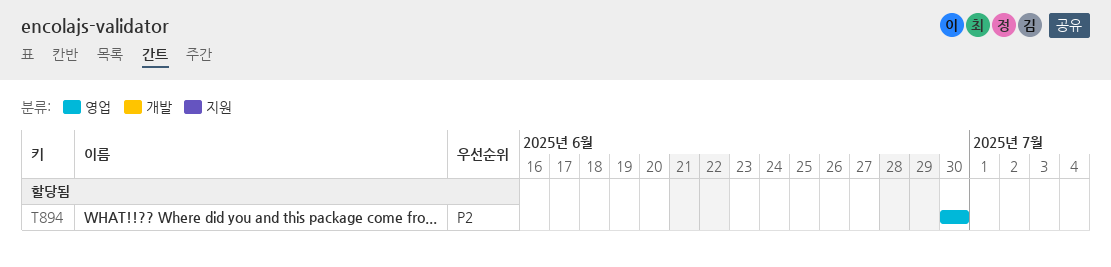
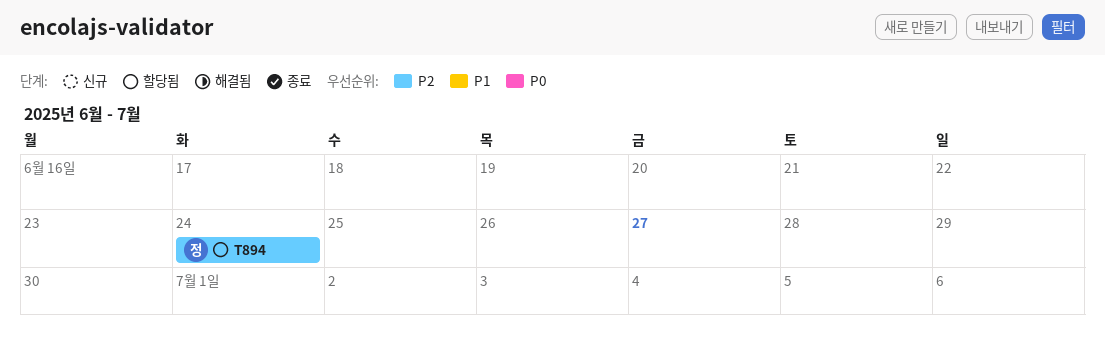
T894, start: Jun 30 -> Jun 24
T894, due: Jun 30 -> Jun 24

